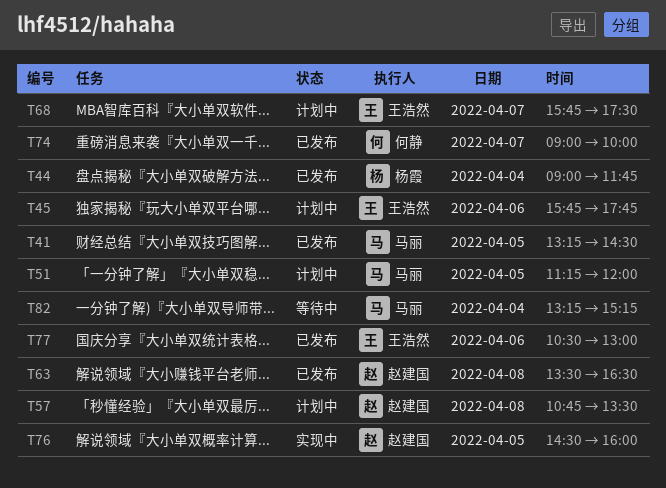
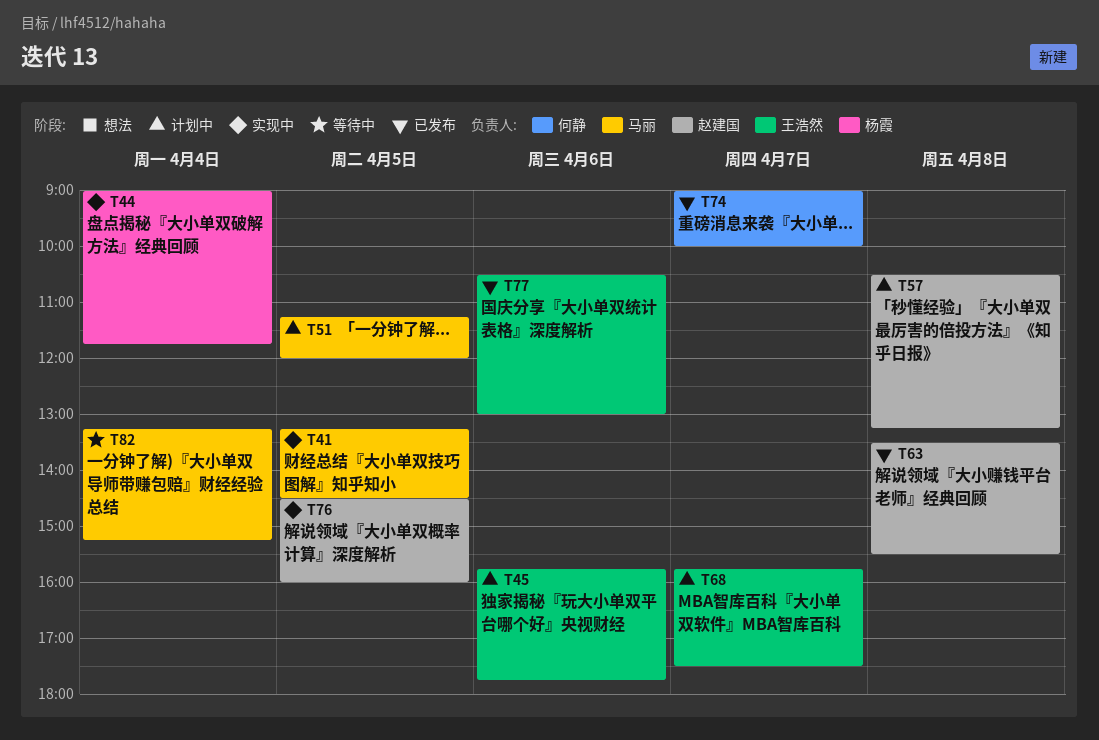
T41, status: 已发布 -> 实现中
T44, status: 已发布 -> 实现中
T57, begins: 10:45 -> 10:30
T57, ends: 13:30 -> 13:15
T63, ends: 16:30 -> 15:30

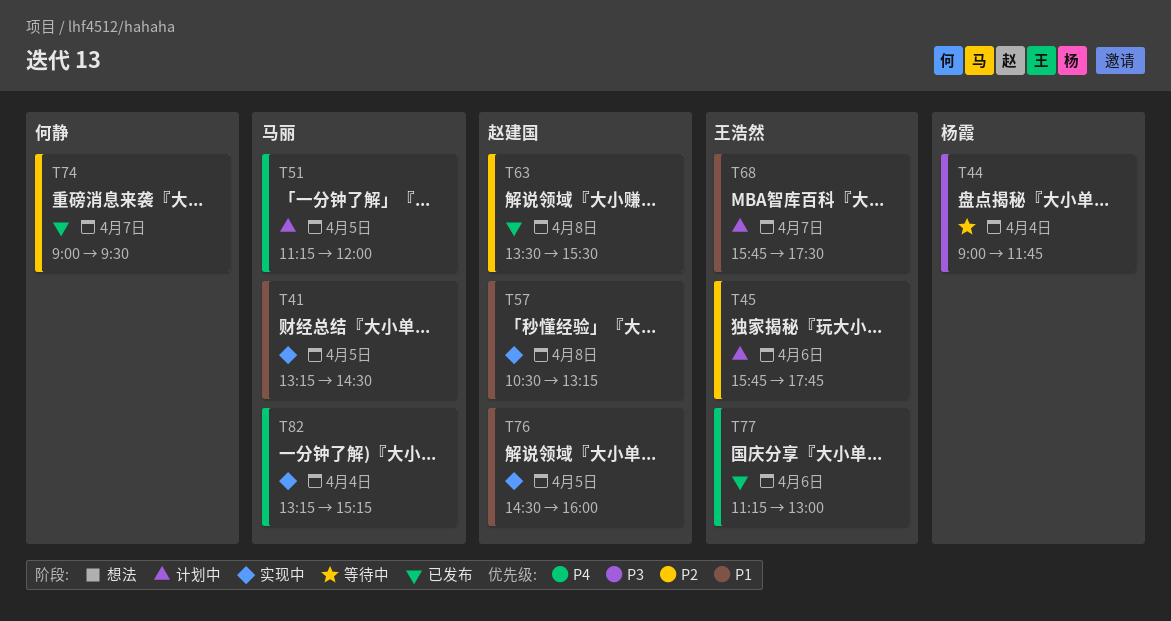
T44, status: 实现中 -> 等待中
T57, status: 计划中 -> 实现中
T74, ends: 10:00 -> 09:30
T77, begins: 10:30 -> 11:15
T82, status: 等待中 -> 实现中

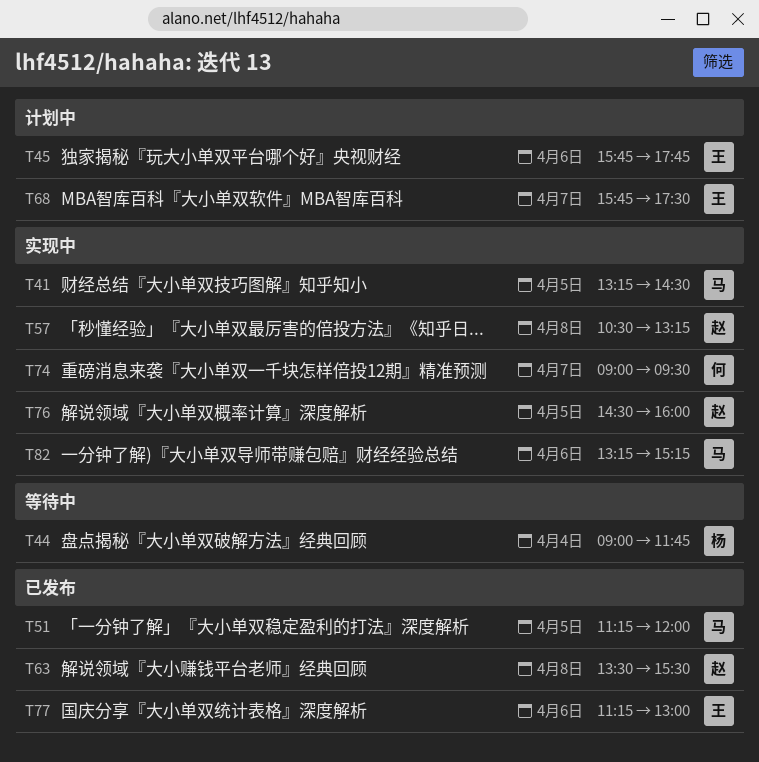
T51, status: 计划中 -> 已发布
T74, status: 已发布 -> 实现中
T82, day: Apr 4 -> Apr 6

